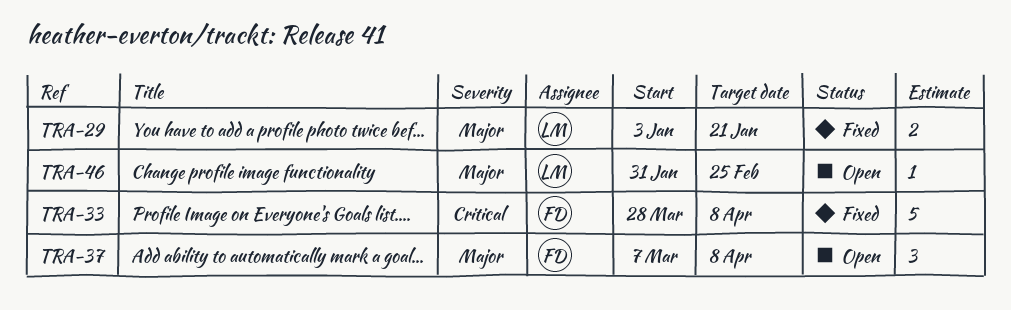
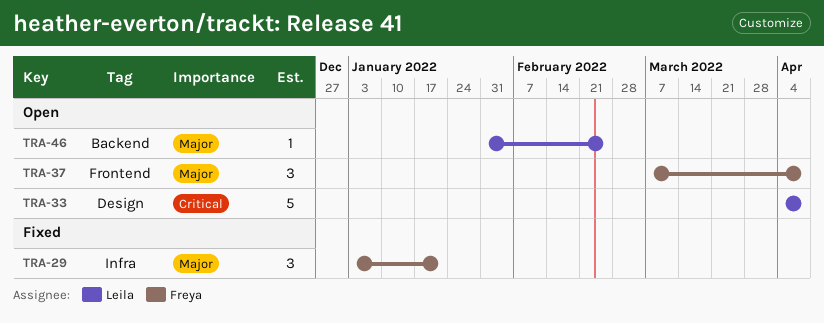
TRA-29, owner: Leila -> Freya
TRA-29, estimate: 2 -> 3
TRA-33, status: Fixed -> Open
TRA-33, owner: Freya -> Leila
TRA-33, start: Mar 28 -> Apr 4

